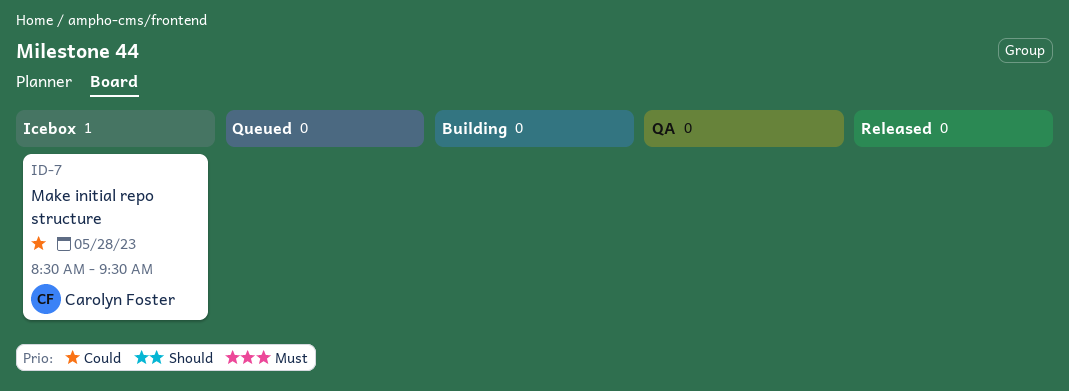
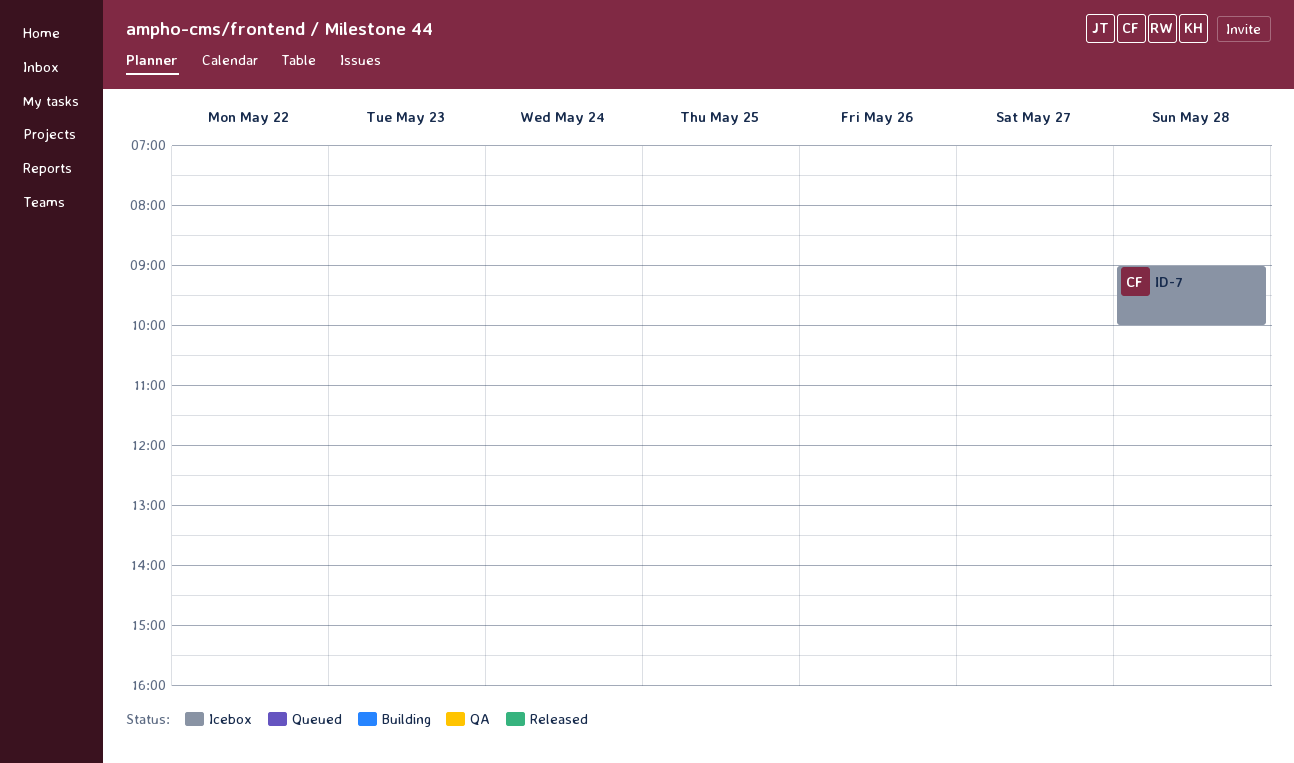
ID-7, begins: 08:30 -> 09:00
ID-7, ends: 09:30 -> 10:00

